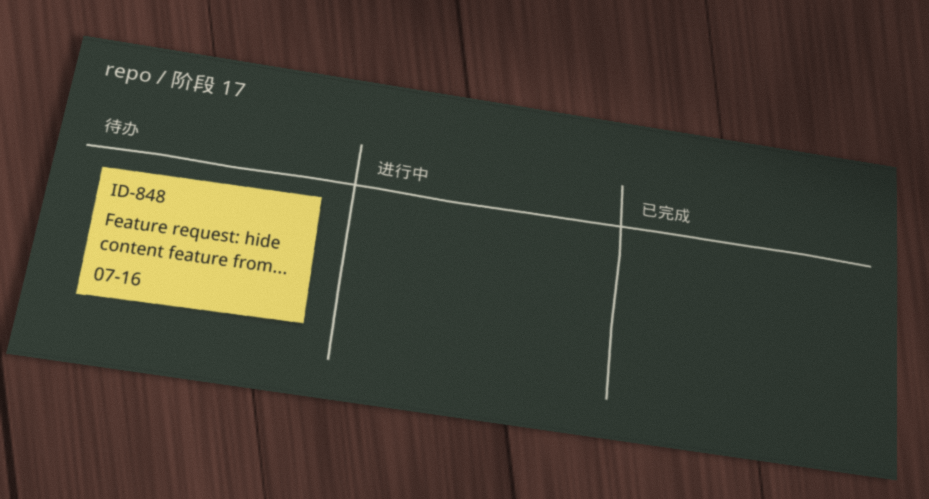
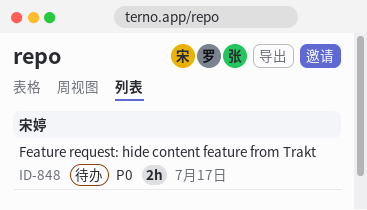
ID-848, due: Jul 16 -> Jul 17

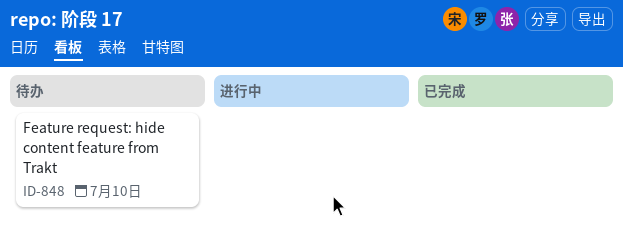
ID-848, due: Jul 17 -> Jul 10

